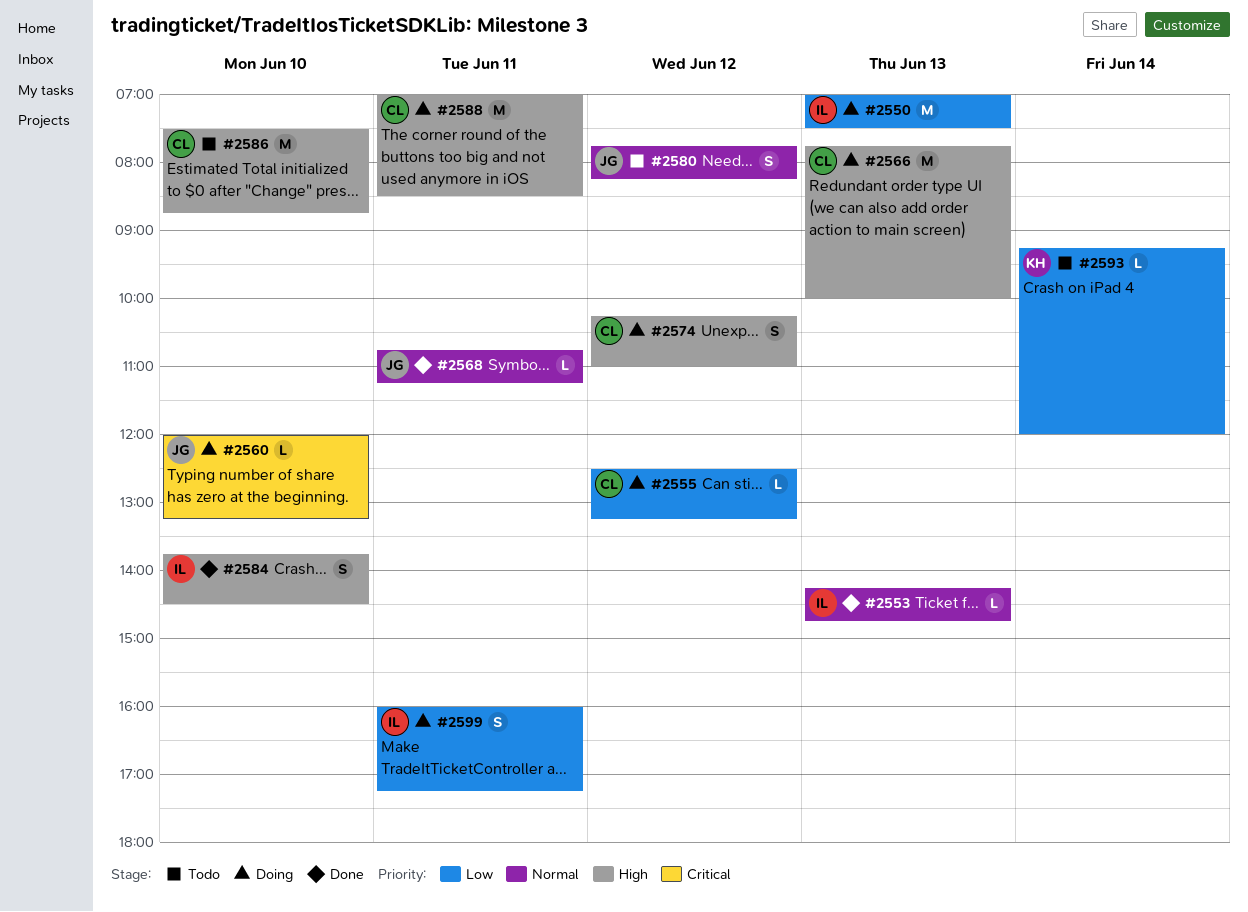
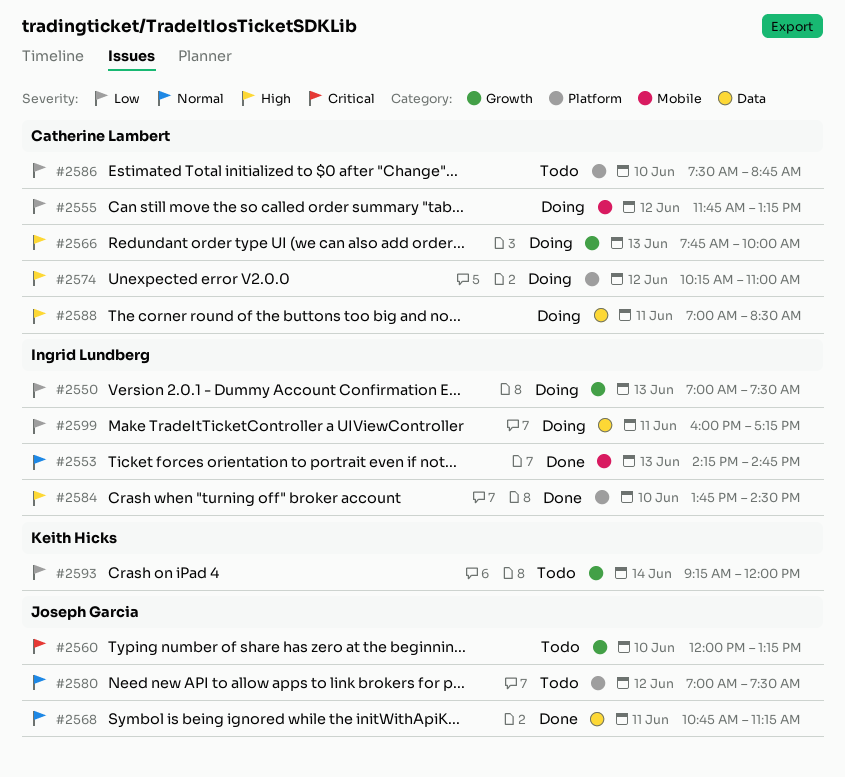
#2555, begins: 12:30 -> 11:45
#2560, status: Doing -> Todo
#2580, begins: 07:45 -> 07:00
#2580, ends: 08:15 -> 07:30
#2586, priority: High -> Low

